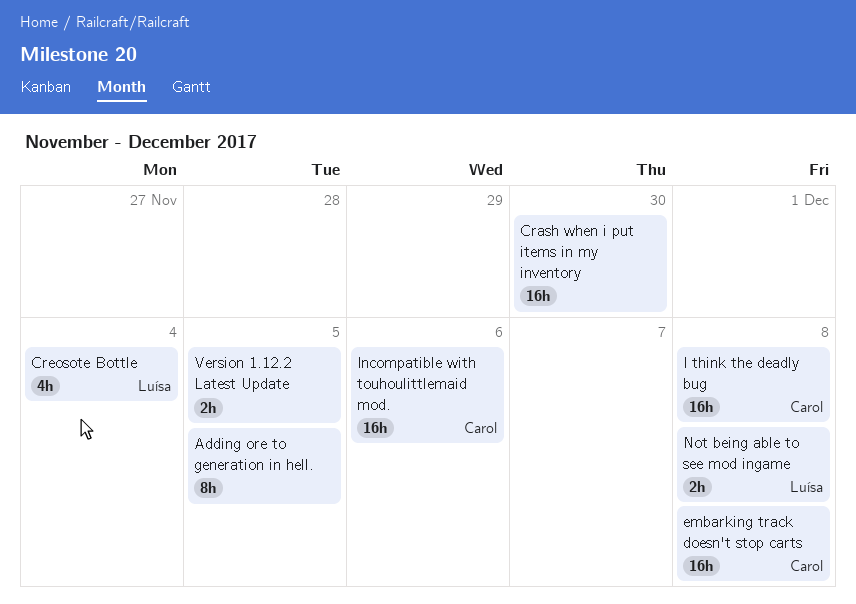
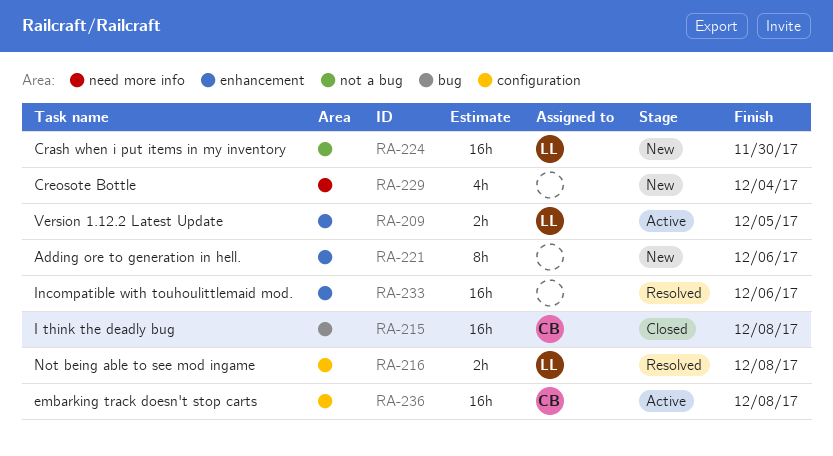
Adding ore to generation in hell., due: Dec 5 -> Dec 6
Crash when i put items in my inventory, owner: none -> Luísa
Creosote Bottle, owner: Luísa -> none
Incompatible with touhoulittlemaid mod., owner: Carol -> none
Version 1.12.2 Latest Update, owner: none -> Luísa

